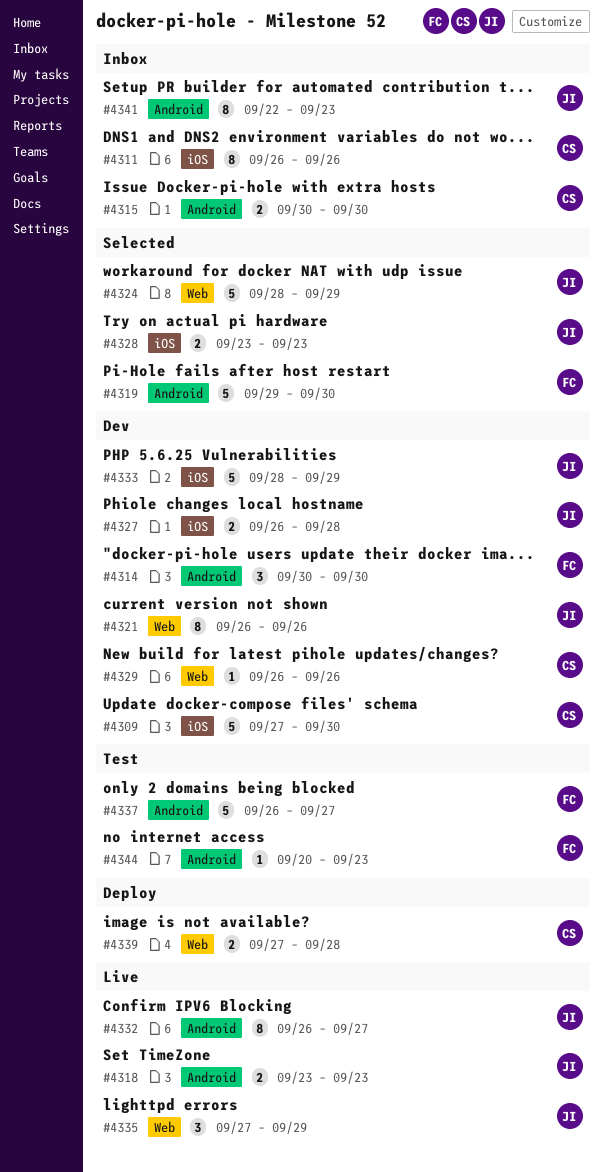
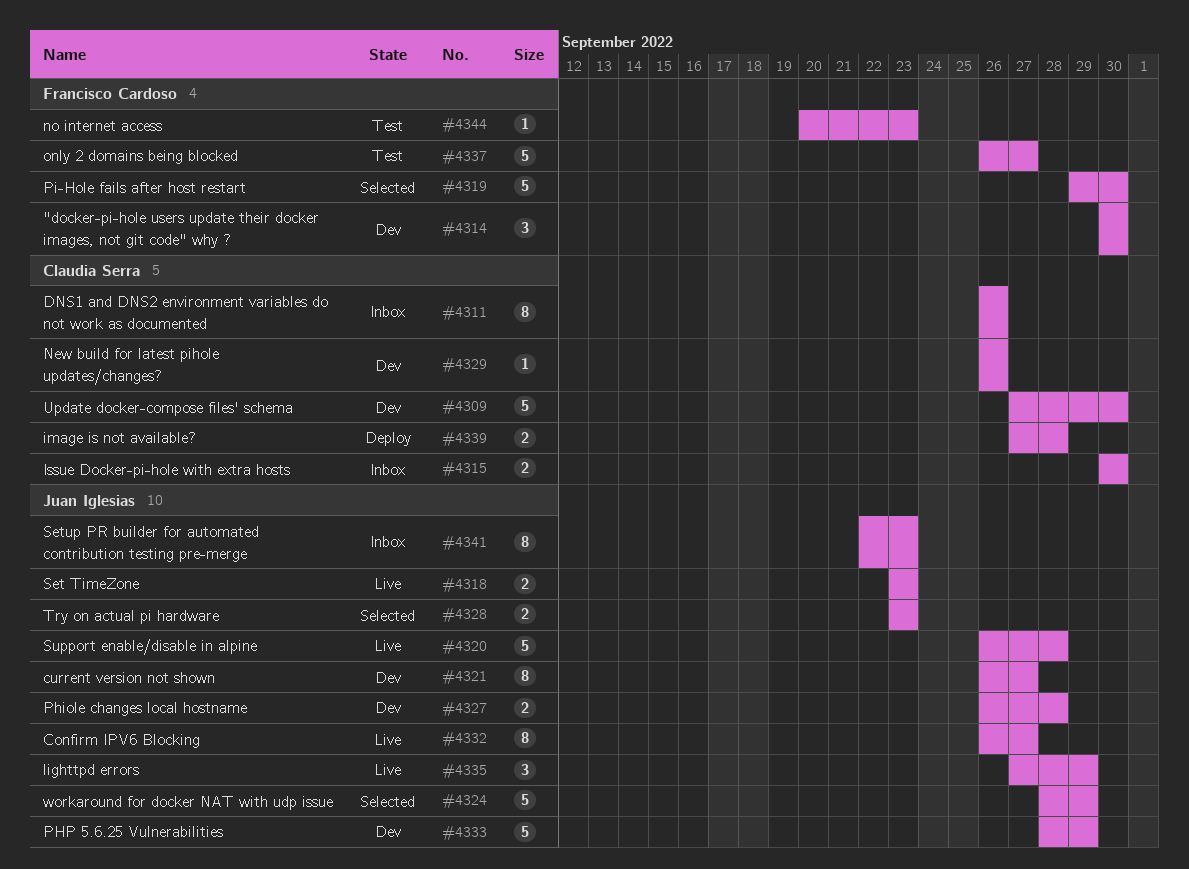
#4320: none -> present
#4321, due: Sep 26 -> Sep 27

